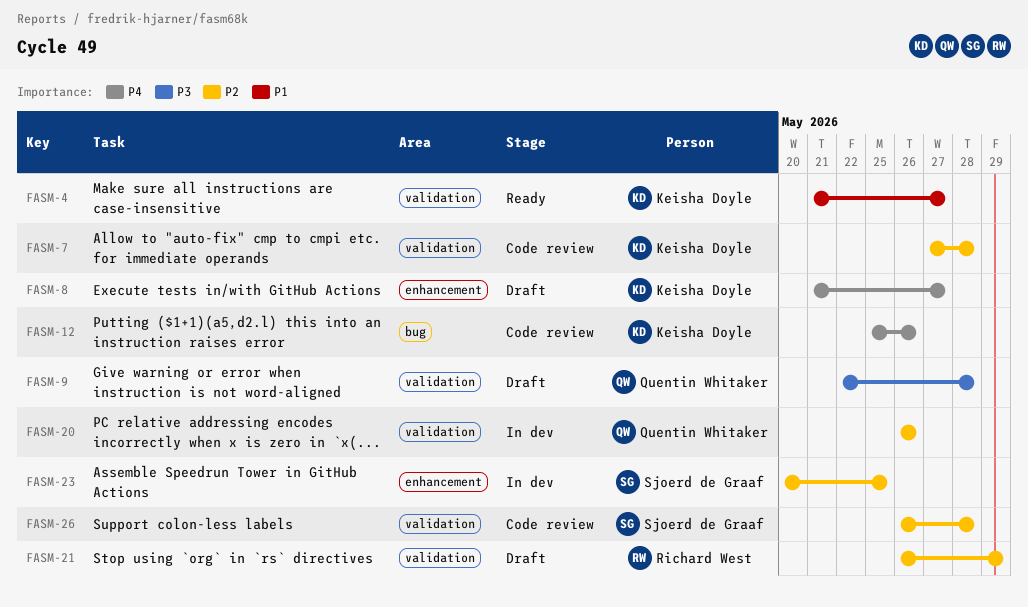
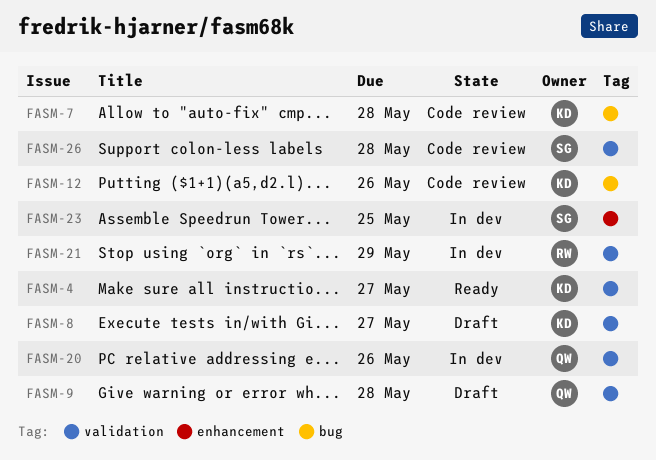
FASM-7, label: validation -> bug
FASM-8, label: enhancement -> validation
FASM-21, status: Draft -> In dev

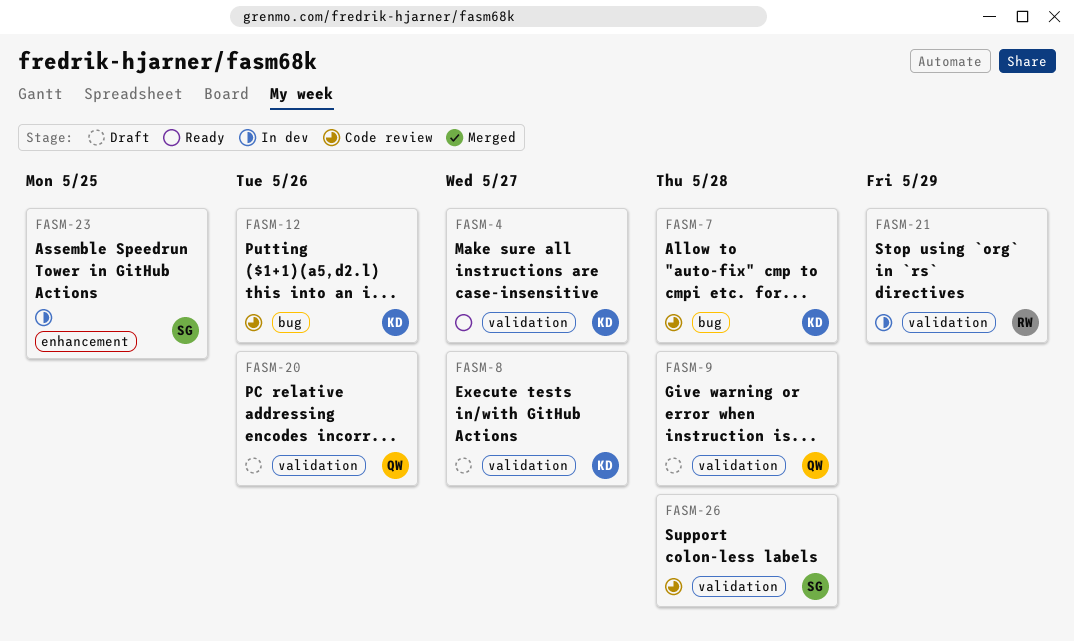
FASM-20, status: In dev -> Draft

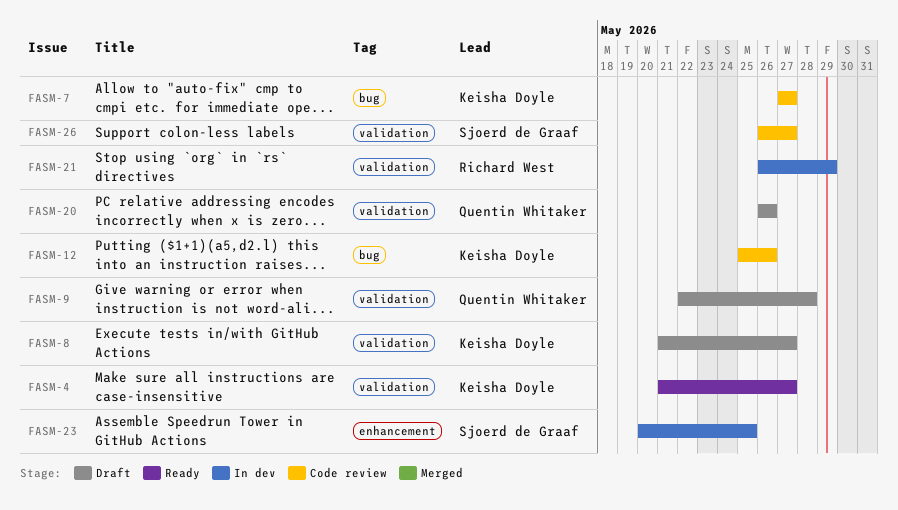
FASM-7, due: May 28 -> May 27
FASM-26, due: May 28 -> May 27

